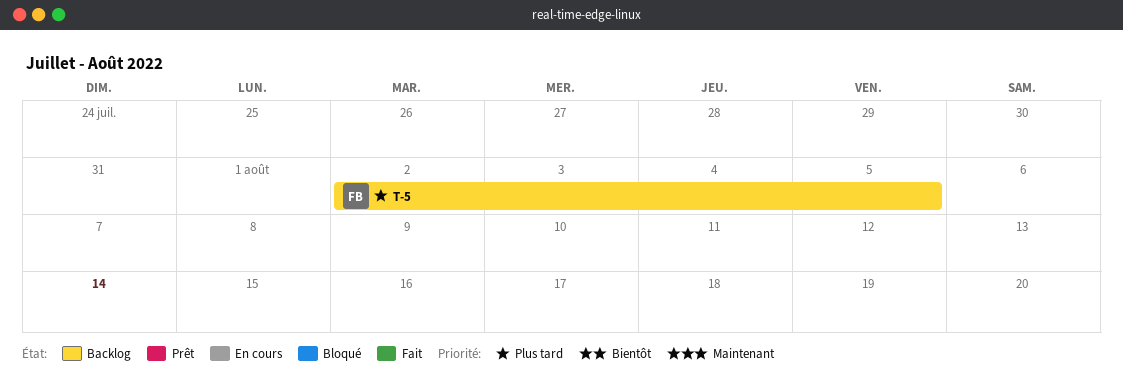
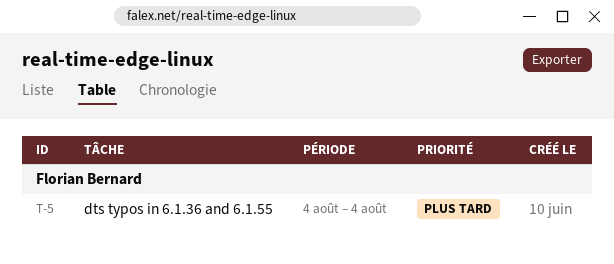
T-5, start: Aug 2 -> Aug 4
T-5, due: Aug 5 -> Aug 4

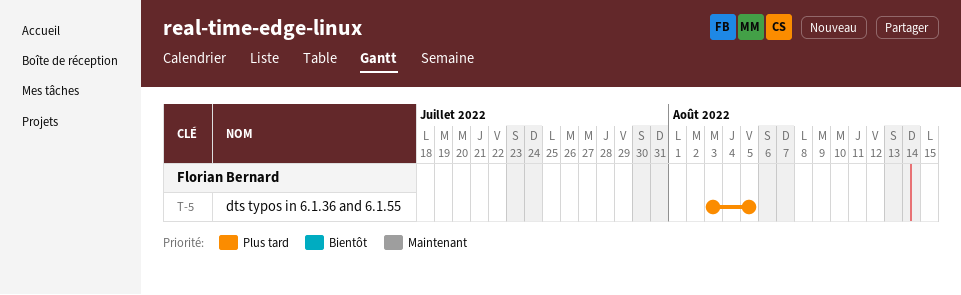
T-5, start: Aug 4 -> Aug 3
T-5, due: Aug 4 -> Aug 5

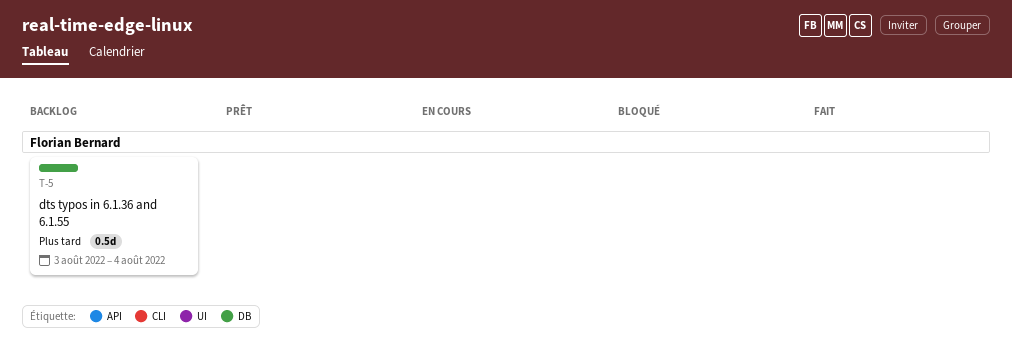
T-5, due: Aug 5 -> Aug 4

